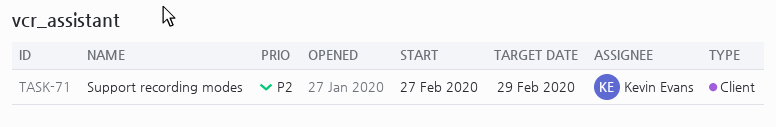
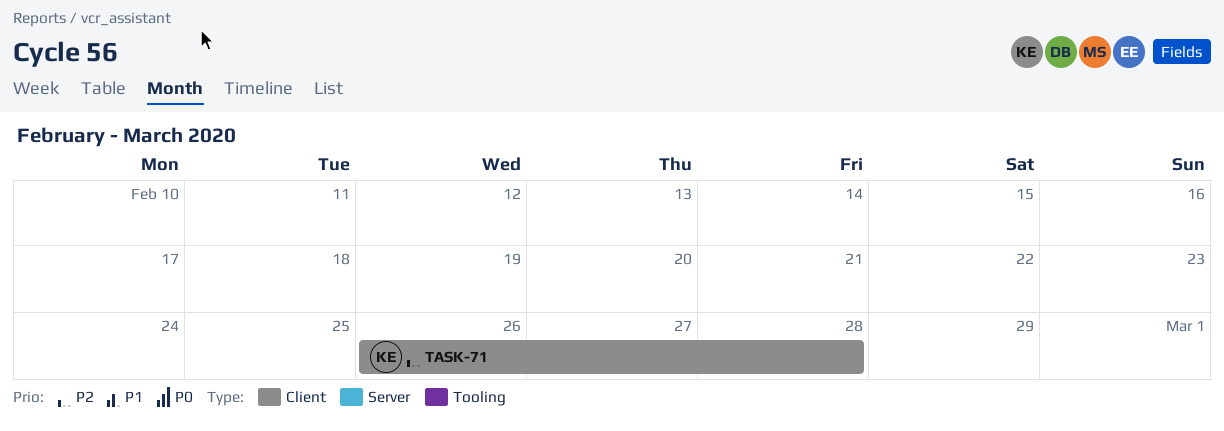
TASK-71, start: Feb 27 -> Feb 26
TASK-71, due: Feb 29 -> Feb 28

